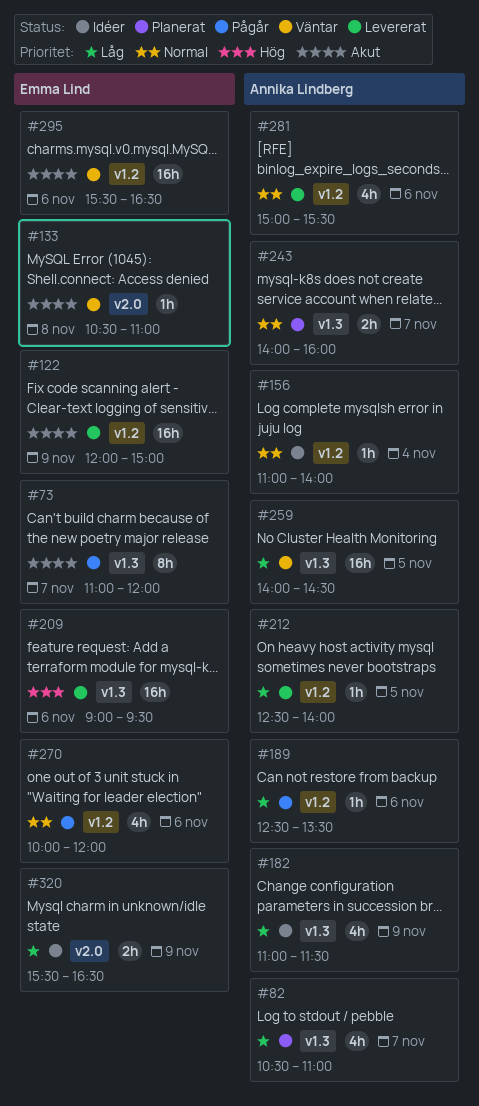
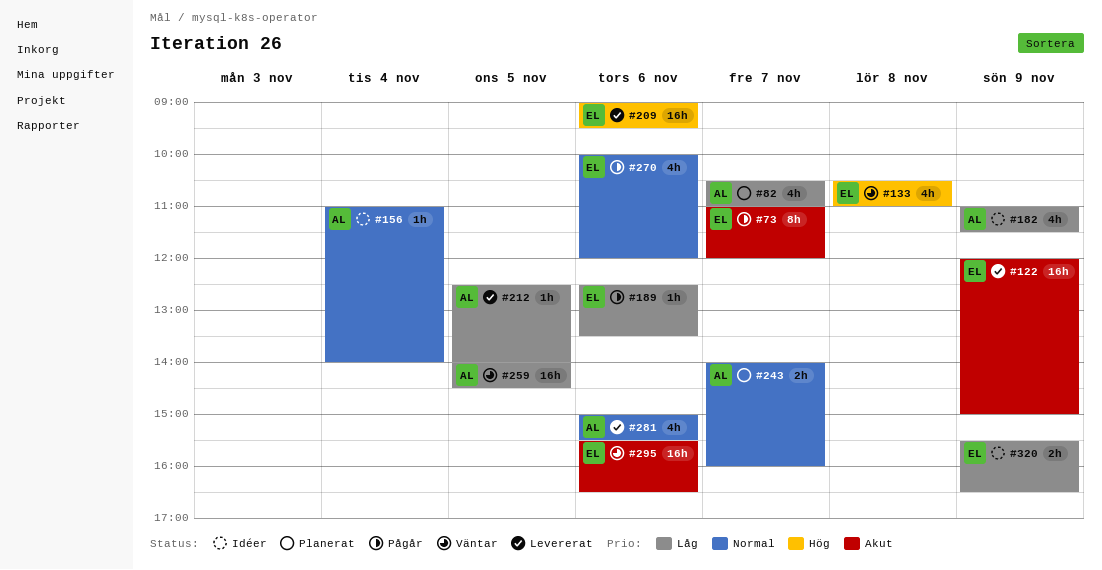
#133, priority: Akut -> Hög
#133, estimate: 1h -> 4h
#189, owner: Annika Lindberg -> Emma Lind

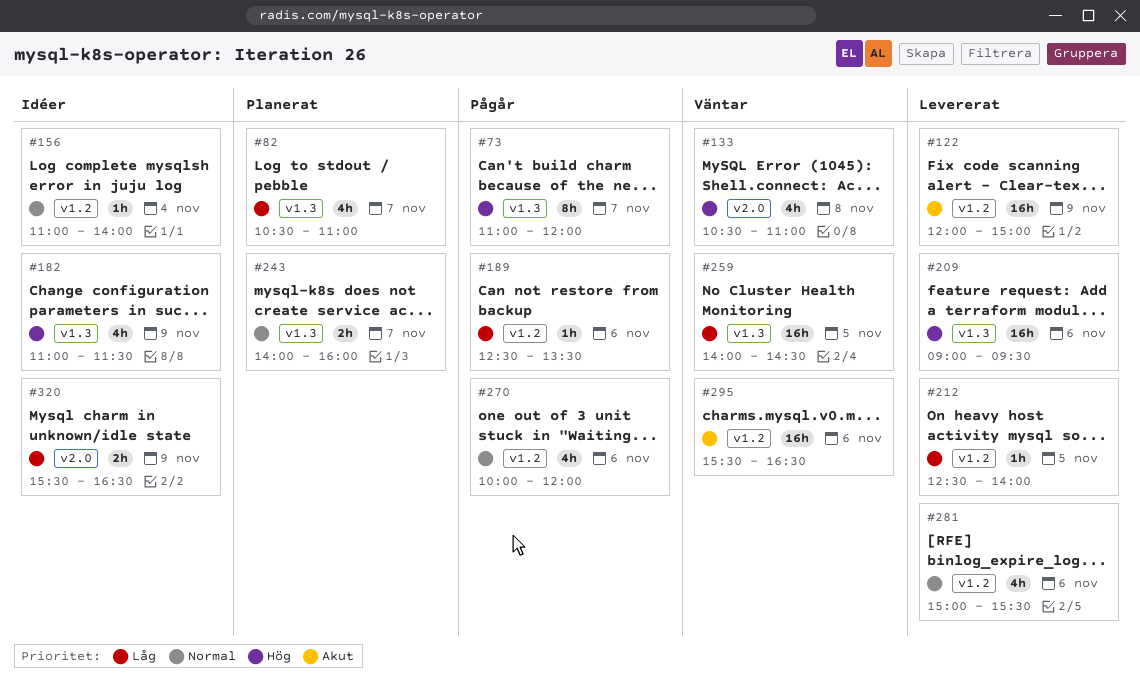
#73, priority: Akut -> Hög
#182, priority: Låg -> Hög

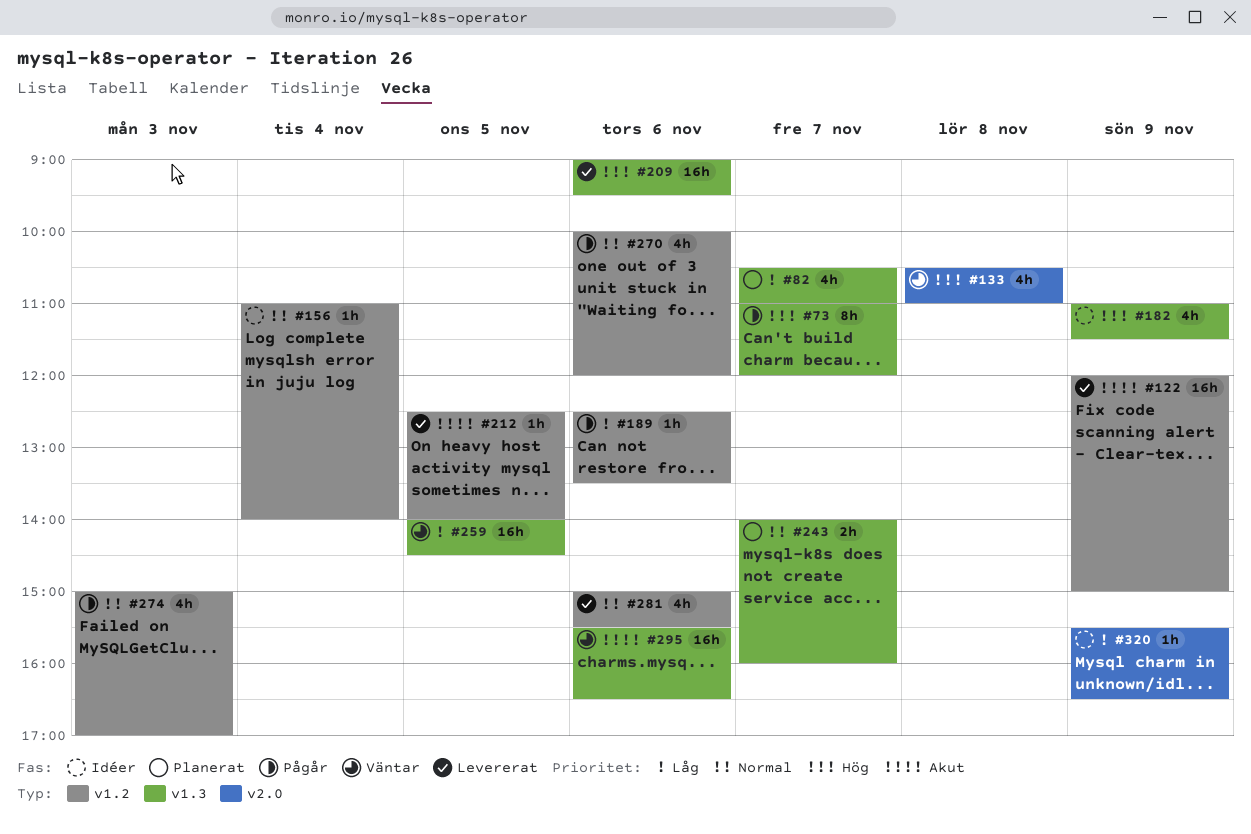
#212, priority: Låg -> Akut
#274: none -> present
#295, label: v1.2 -> v1.3
#320, estimate: 2h -> 1h

